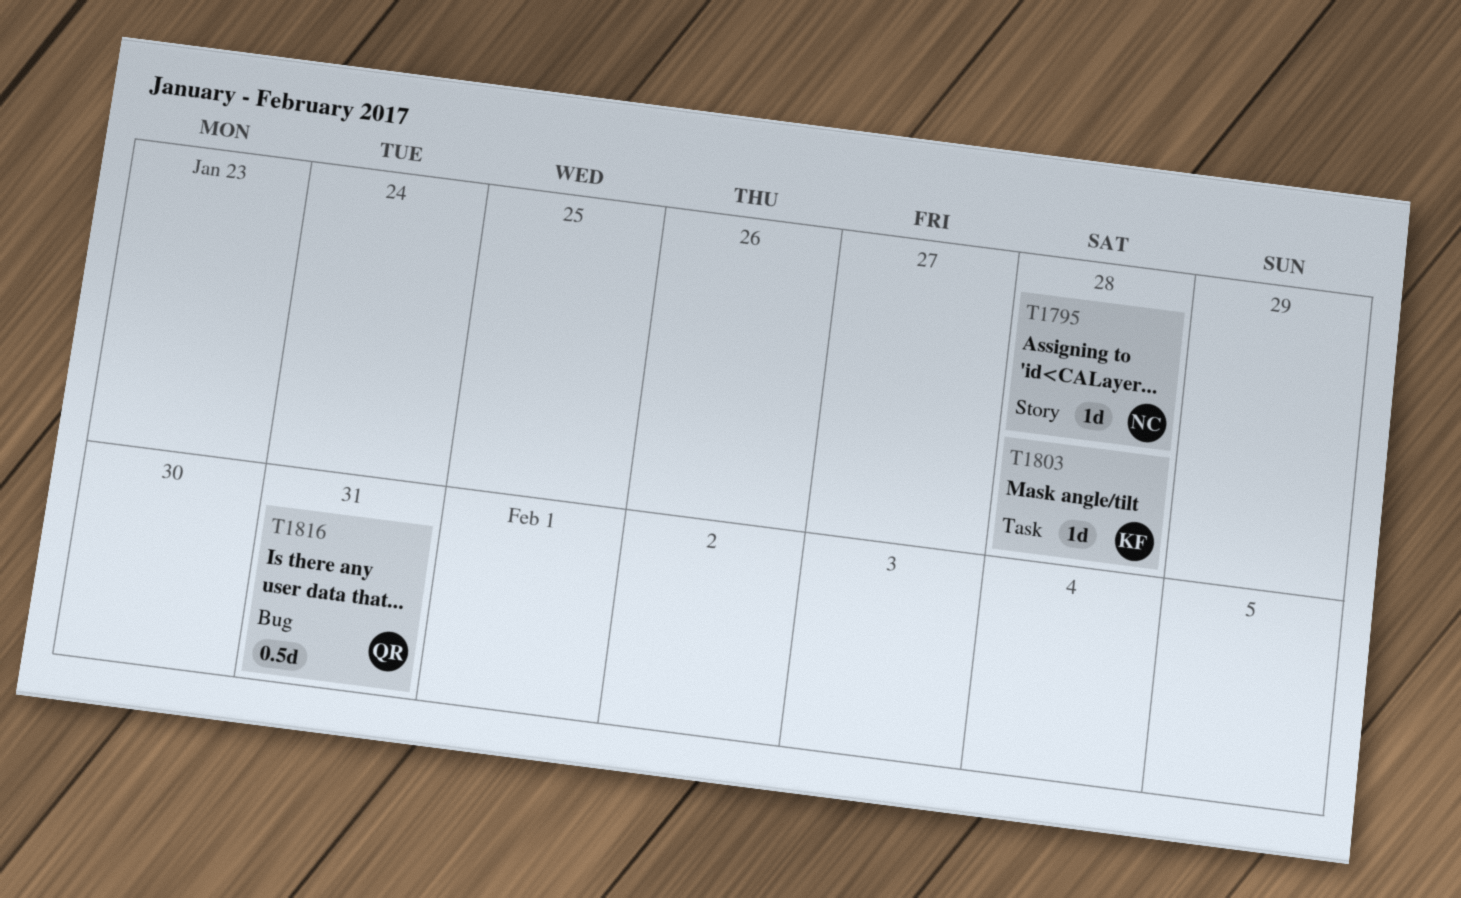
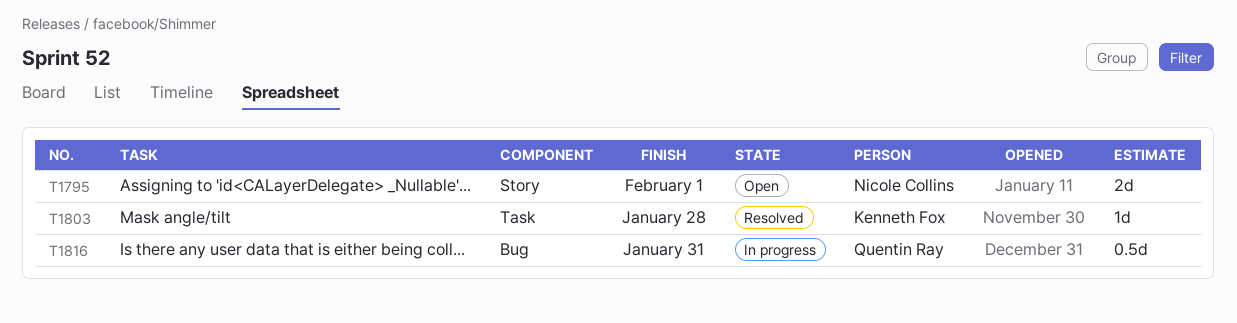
T1795, estimate: 1d -> 2d
T1795, due: Jan 28 -> Feb 1

